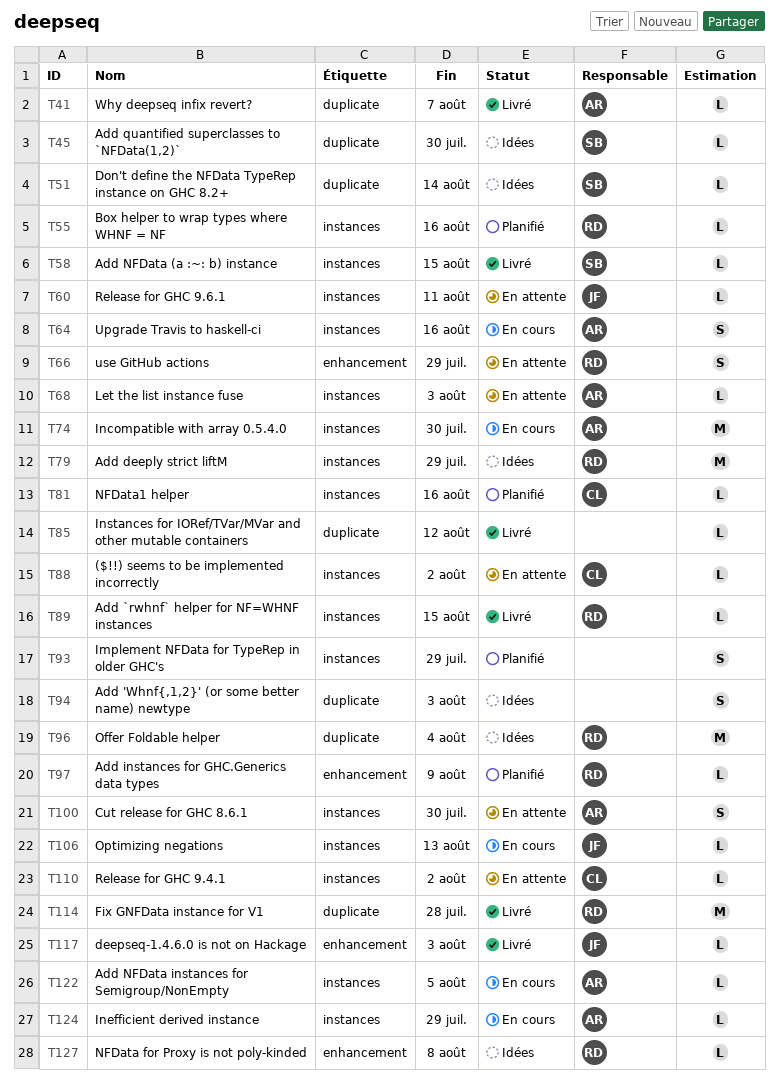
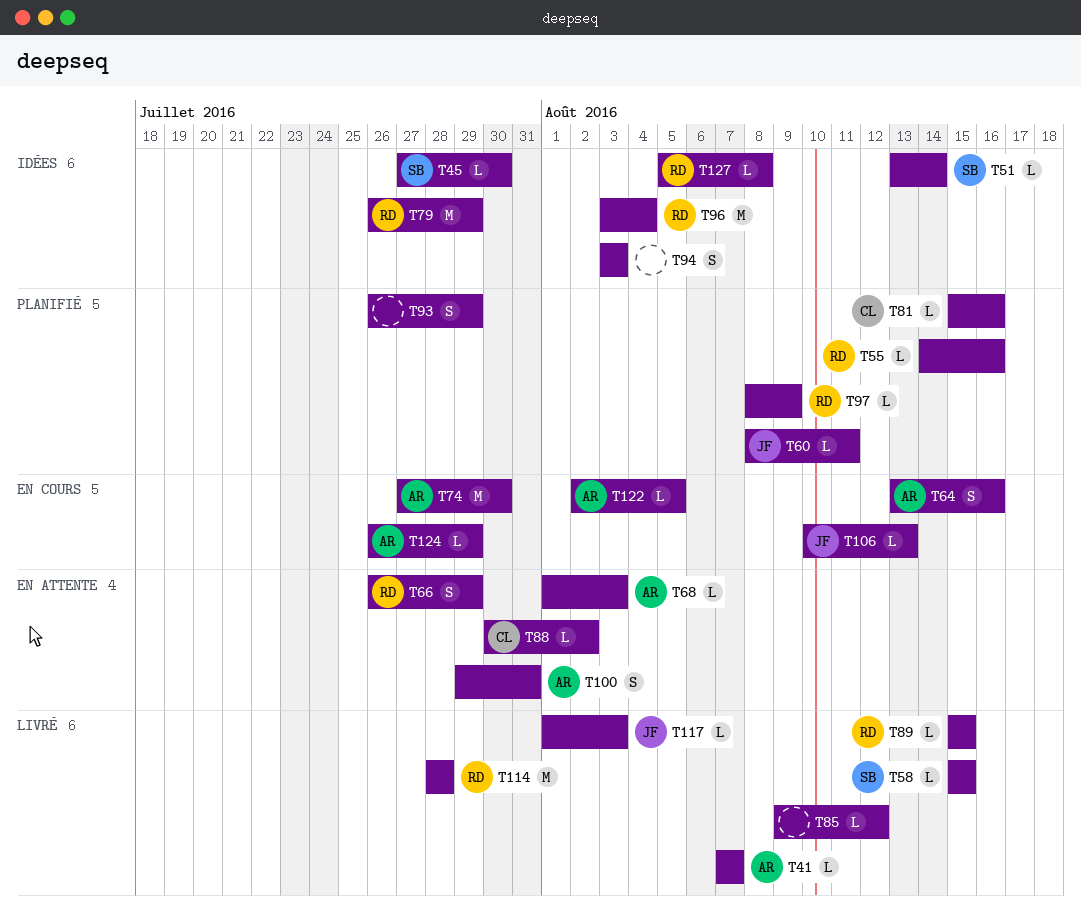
T60, status: En attente -> Planifié
T100, due: Jul 30 -> Jul 31
T110: present -> none

